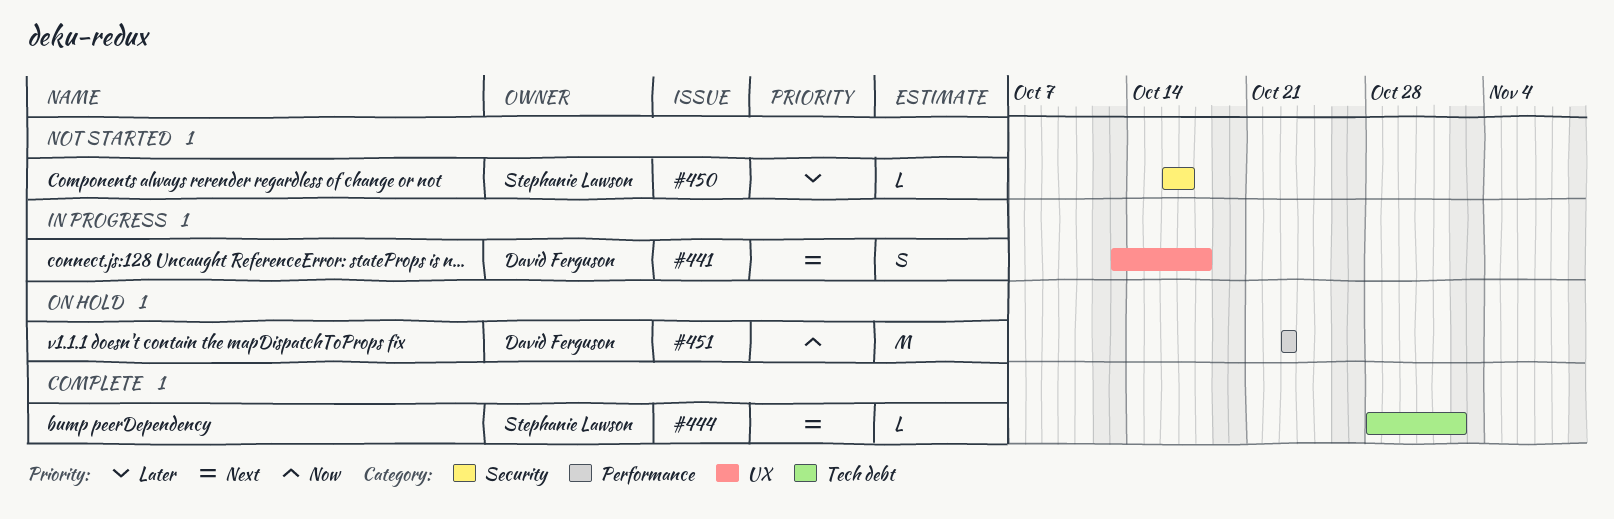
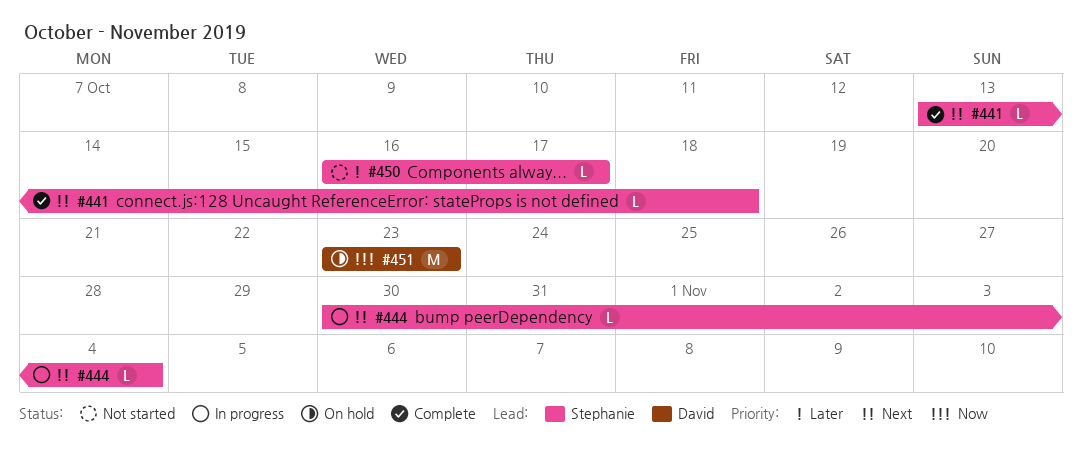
#441, status: In progress -> Complete
#441, owner: David Ferguson -> Stephanie Lawson
#441, estimate: S -> L
#444, status: Complete -> In progress
#444, start: Oct 28 -> Oct 30
#444, due: Nov 2 -> Nov 4

